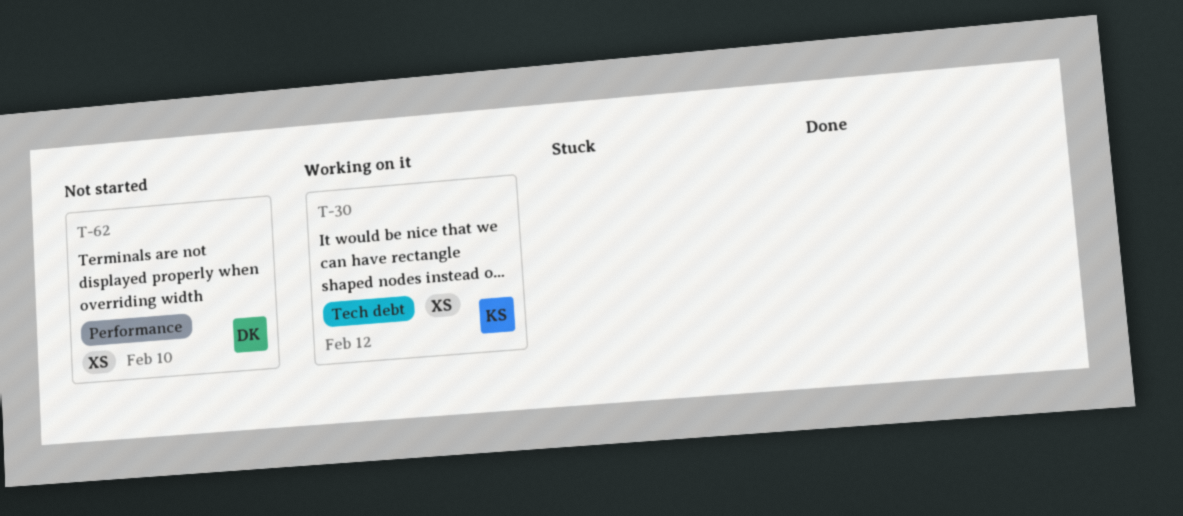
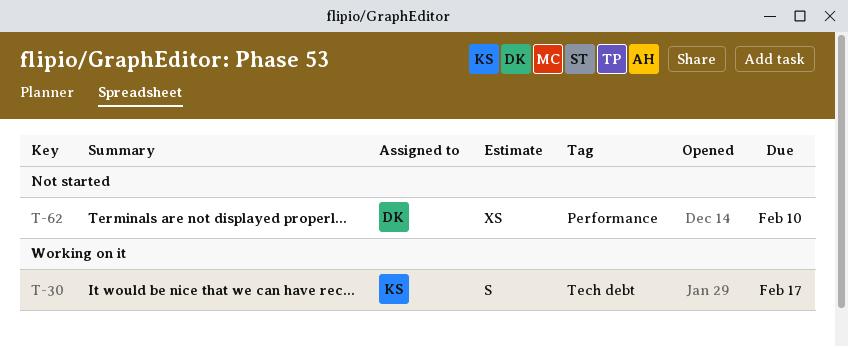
T-30, estimate: XS -> S
T-30, due: Feb 12 -> Feb 17

